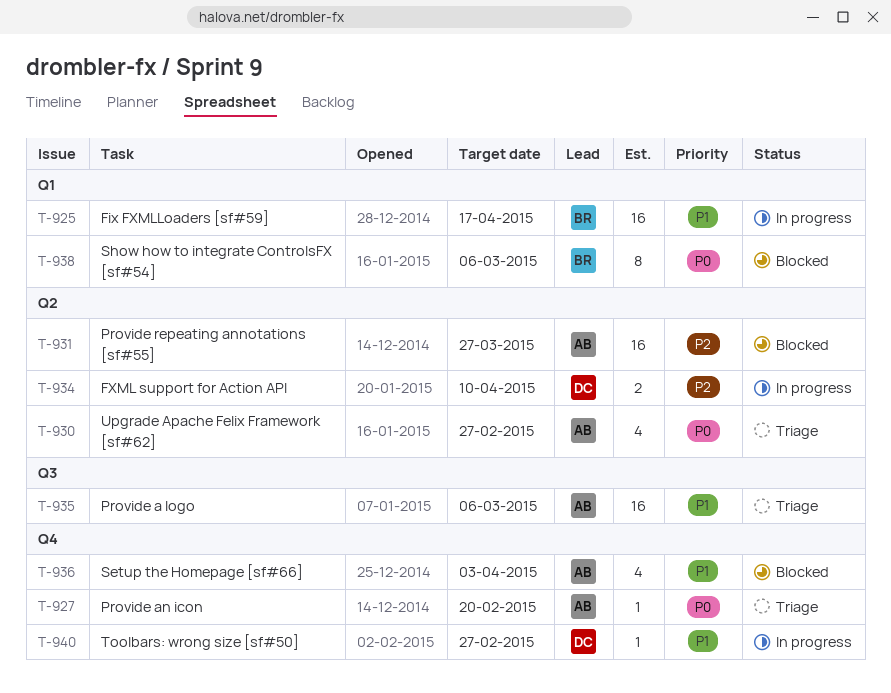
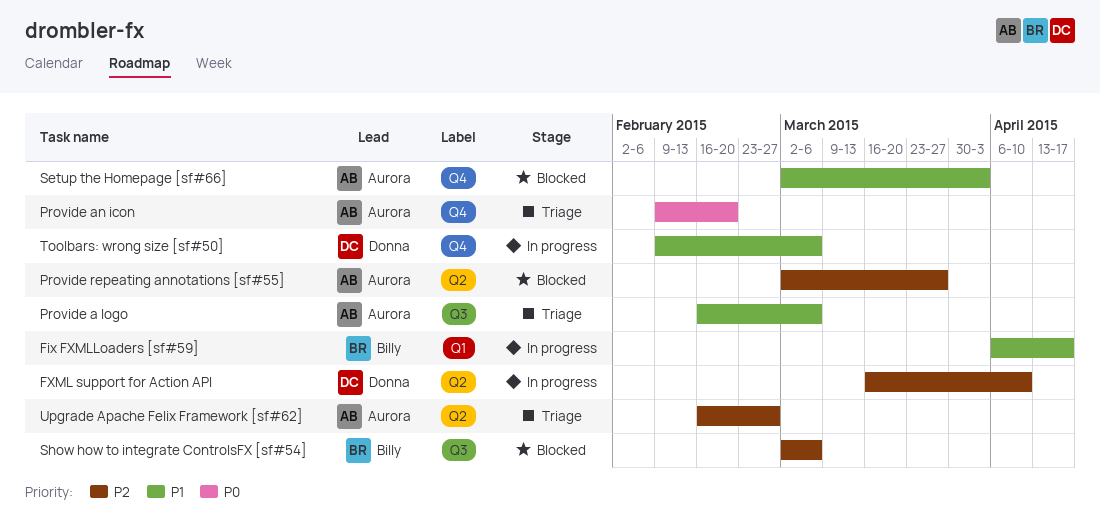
Show how to integrate ControlsFX [sf#54], priority: P0 -> P2
Show how to integrate ControlsFX [sf#54], label: Q1 -> Q3
Toolbars: wrong size [sf#50], due: Feb 27 -> Mar 6
Upgrade Apache Felix Framework [sf#62], priority: P0 -> P2

